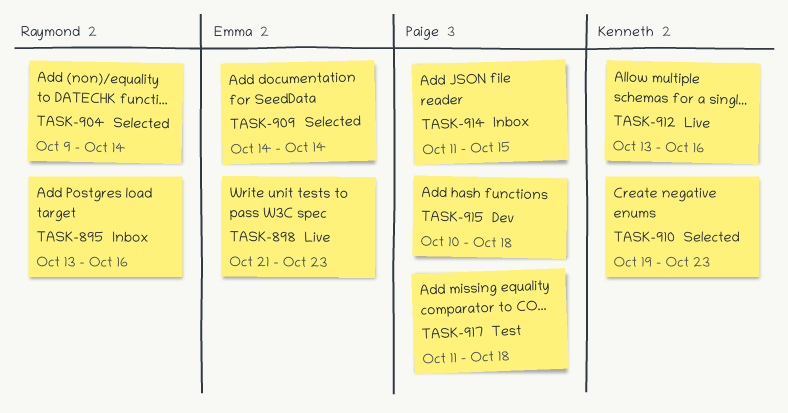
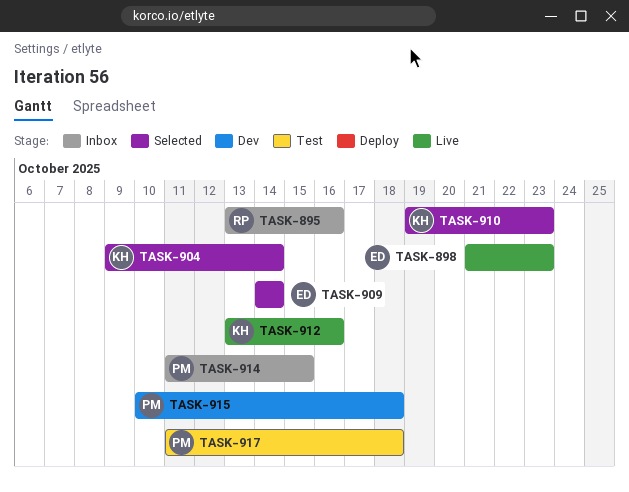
TASK-904, owner: Raymond -> Kenneth

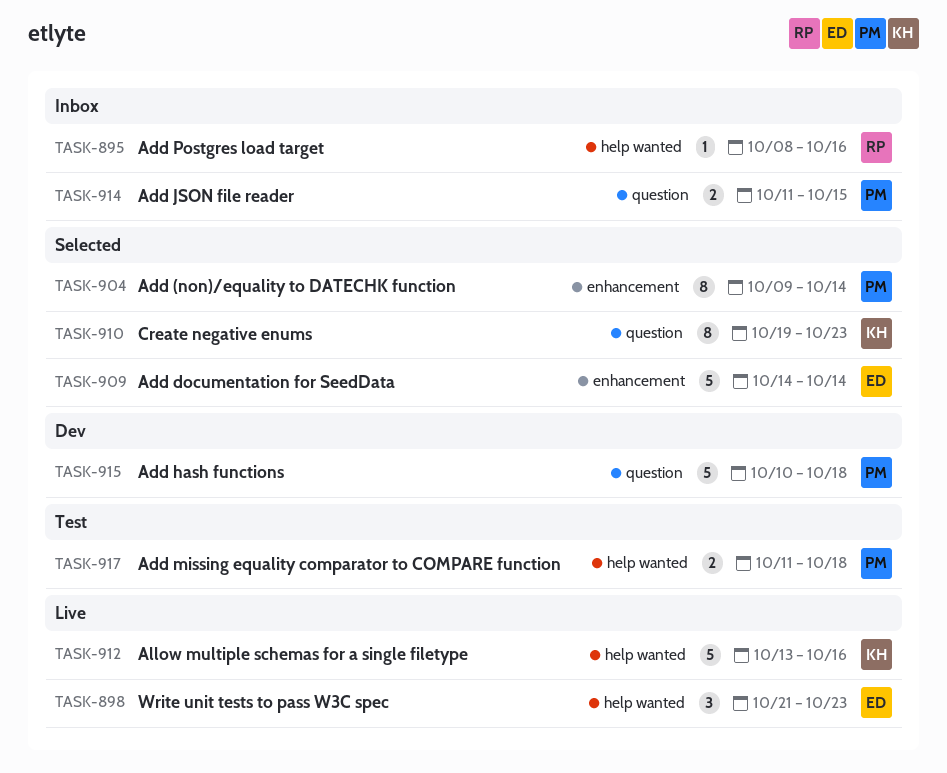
TASK-895, start: Oct 13 -> Oct 8
TASK-904, owner: KH -> PM

